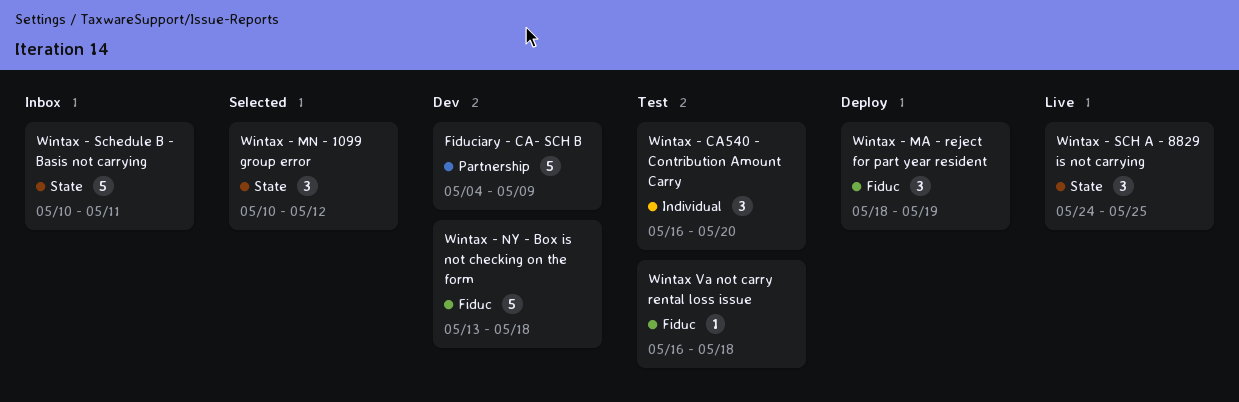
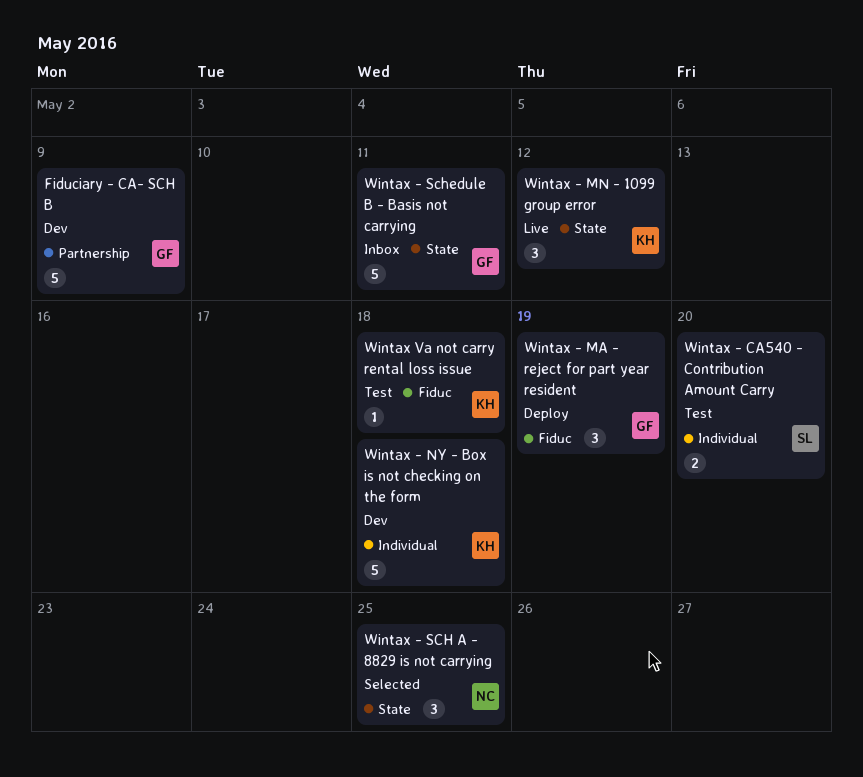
Wintax - CA540 - Contribution Amount Carry, estimate: 3 -> 2
Wintax - MN - 1099 group error, status: Selected -> Live
Wintax - NY - Box is not checking on the form, label: Fiduc -> Individual
Wintax - SCH A - 8829 is not carrying, status: Live -> Selected

